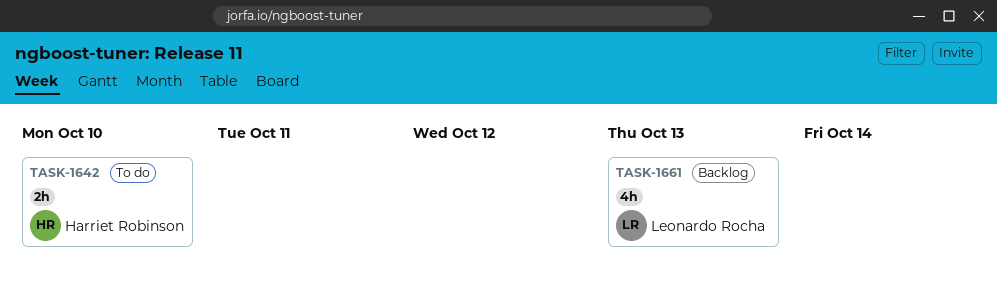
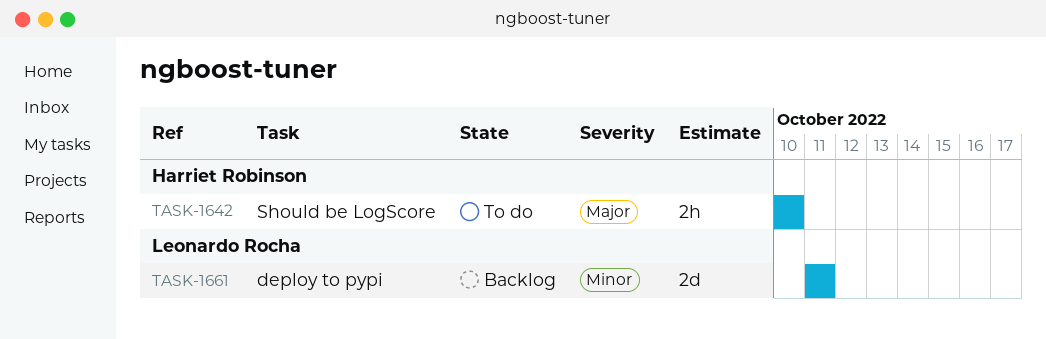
TASK-1661, estimate: 4h -> 2d
TASK-1661, due: Oct 13 -> Oct 11

